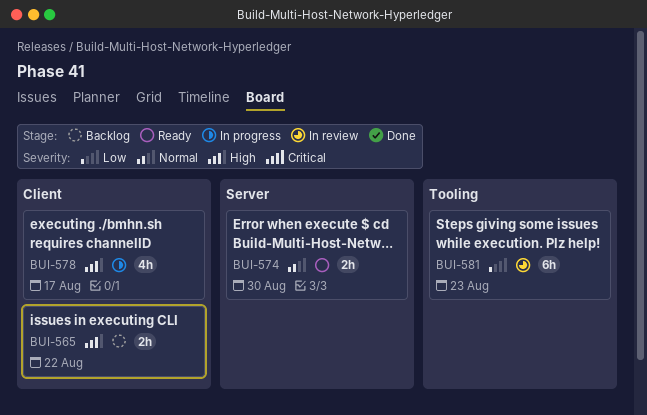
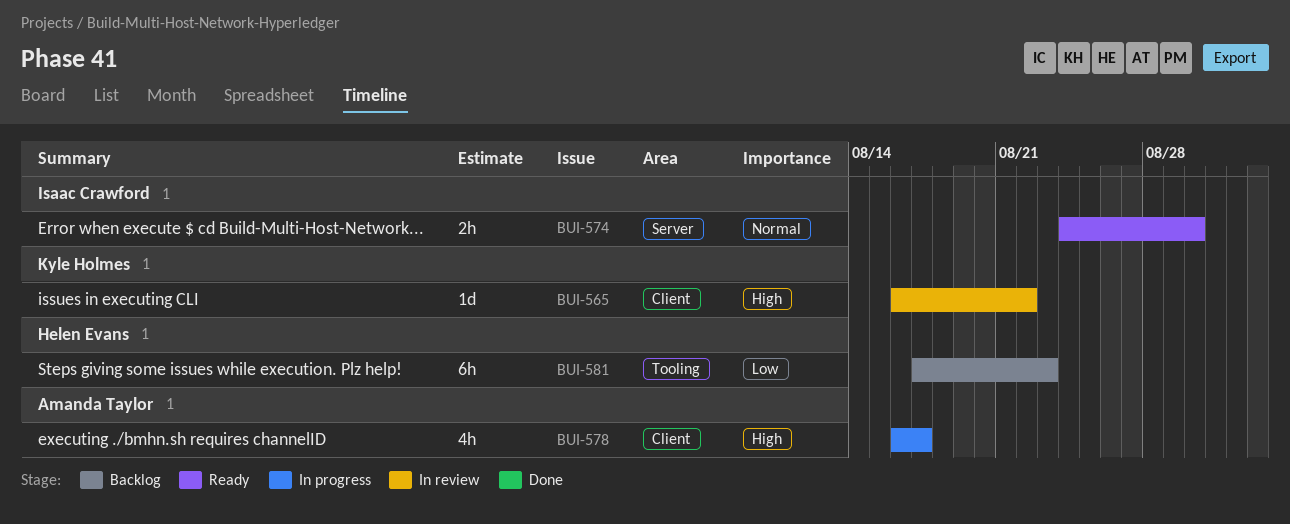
BUI-565, status: Backlog -> In review
BUI-565, estimate: 2h -> 1d
BUI-581, status: In review -> Backlog

